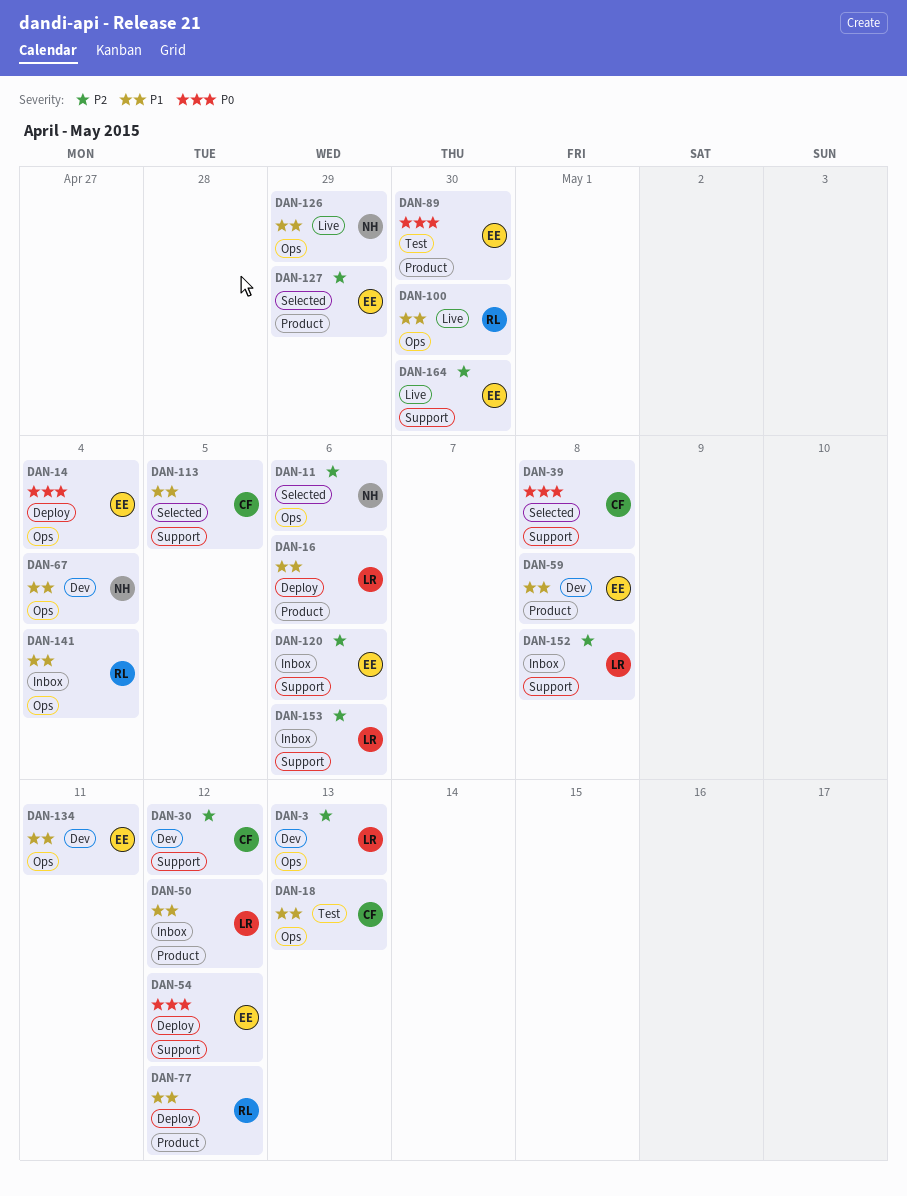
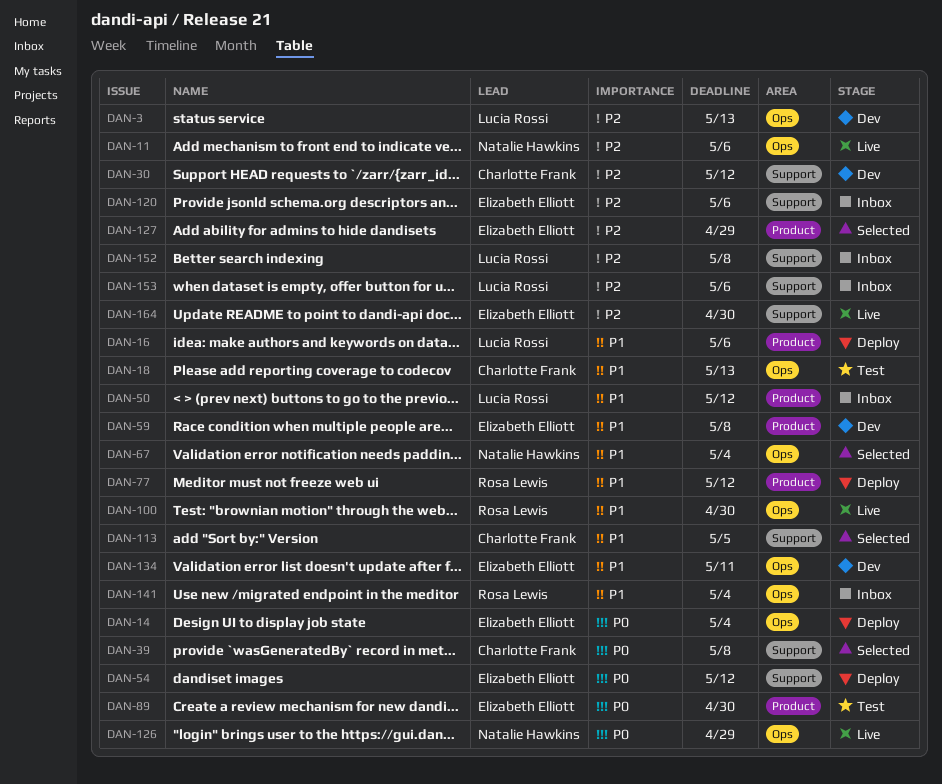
DAN-11, status: Selected -> Live
DAN-67, status: Dev -> Selected
DAN-126, priority: P1 -> P0

